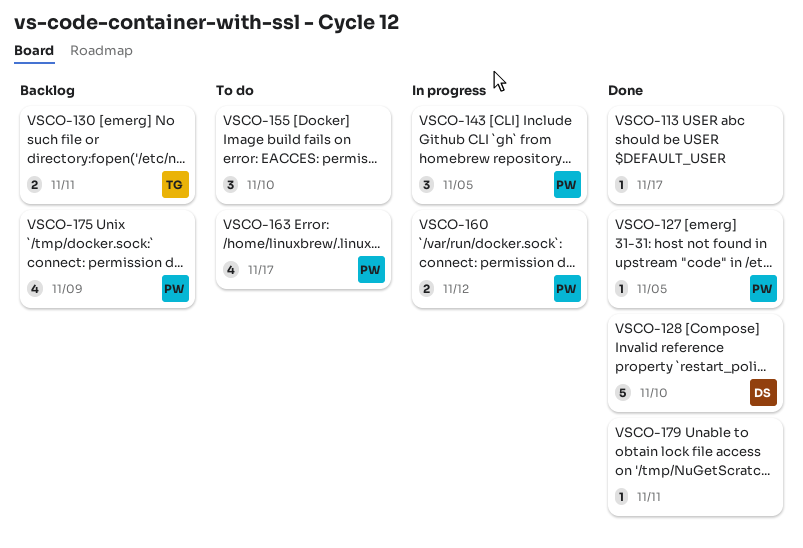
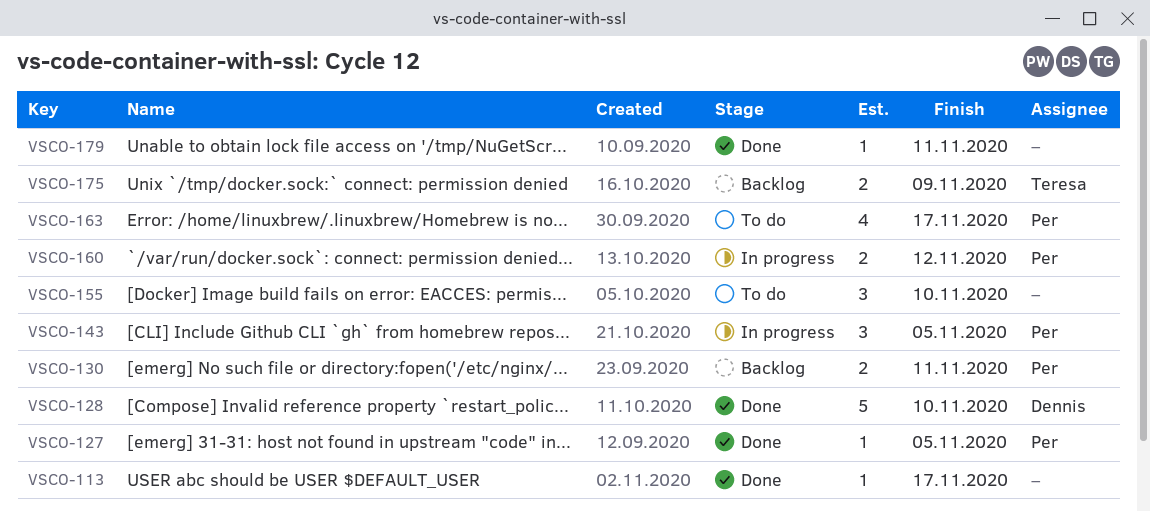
VSCO-130, owner: Teresa -> Per
VSCO-175, owner: Per -> Teresa
VSCO-175, estimate: 4 -> 2

